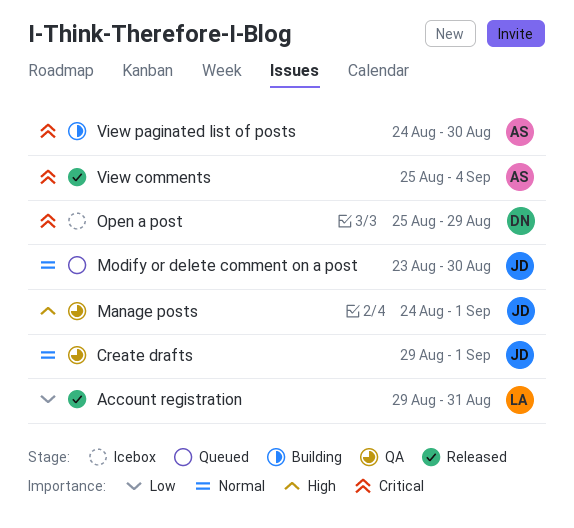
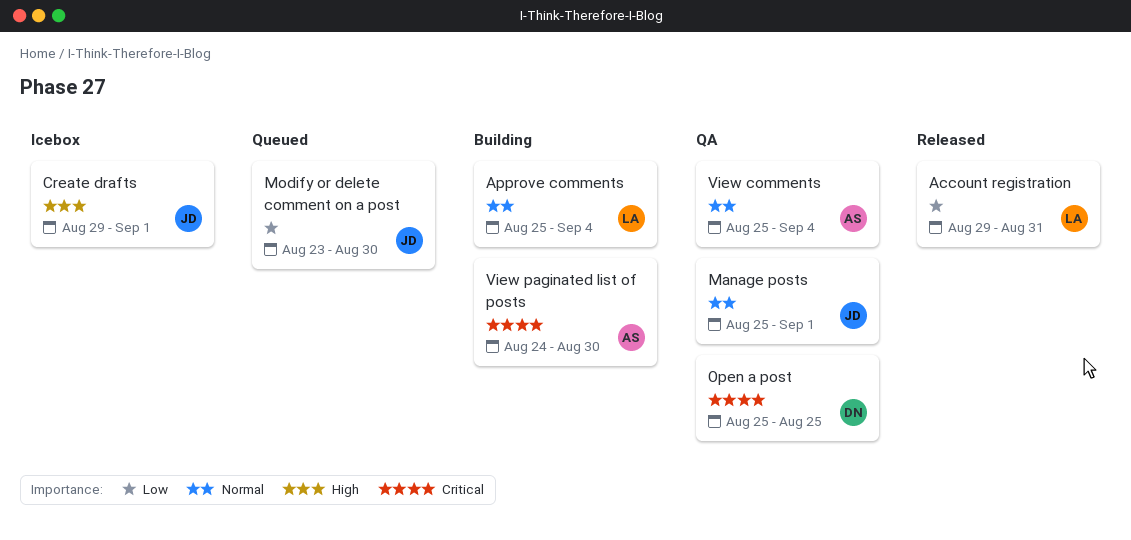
Approve comments: none -> present
Create drafts, status: QA -> Icebox
Create drafts, priority: Normal -> High
Manage posts, priority: High -> Normal
Manage posts, start: Aug 24 -> Aug 25
Modify or delete comment on a post, priority: Normal -> Low
Open a post, status: Icebox -> QA
Open a post, due: Aug 29 -> Aug 25
View comments, status: Released -> QA
View comments, priority: Critical -> Normal

